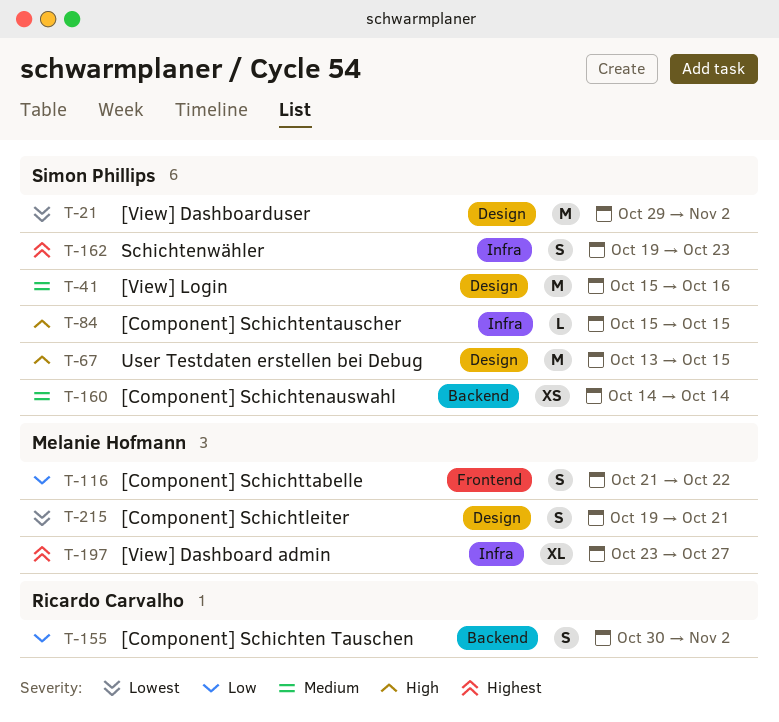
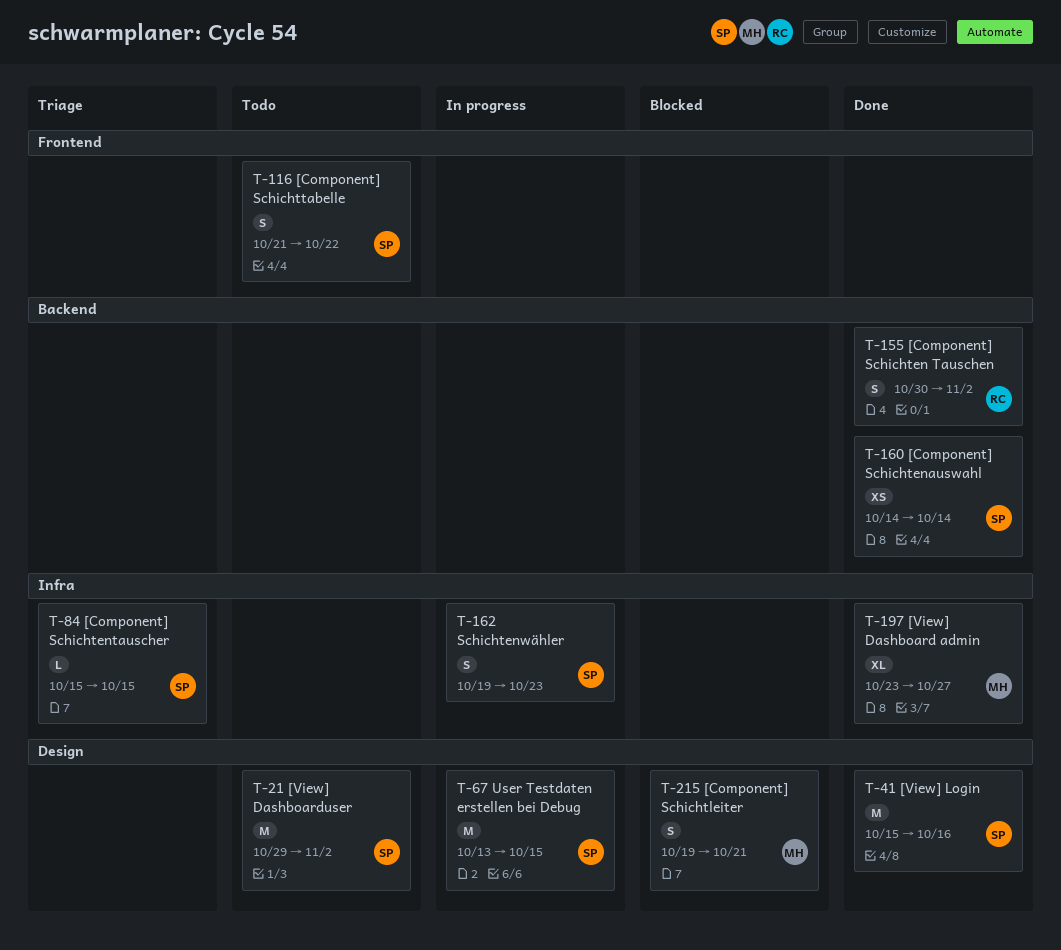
T-116, owner: Melanie Hofmann -> Simon Phillips

